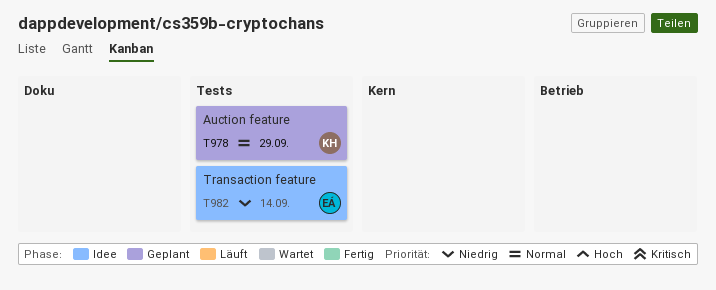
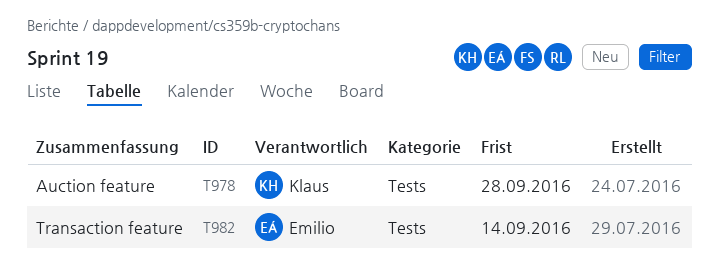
T978, due: Sep 29 -> Sep 28

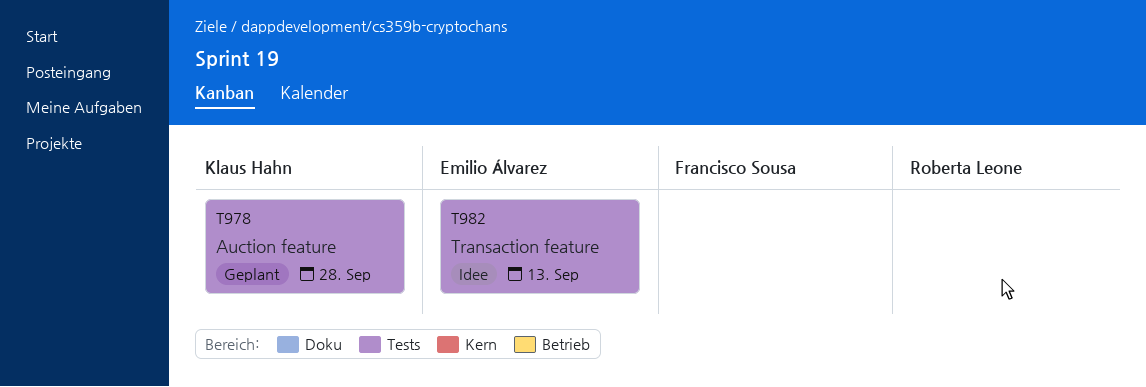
T982, due: Sep 14 -> Sep 13

